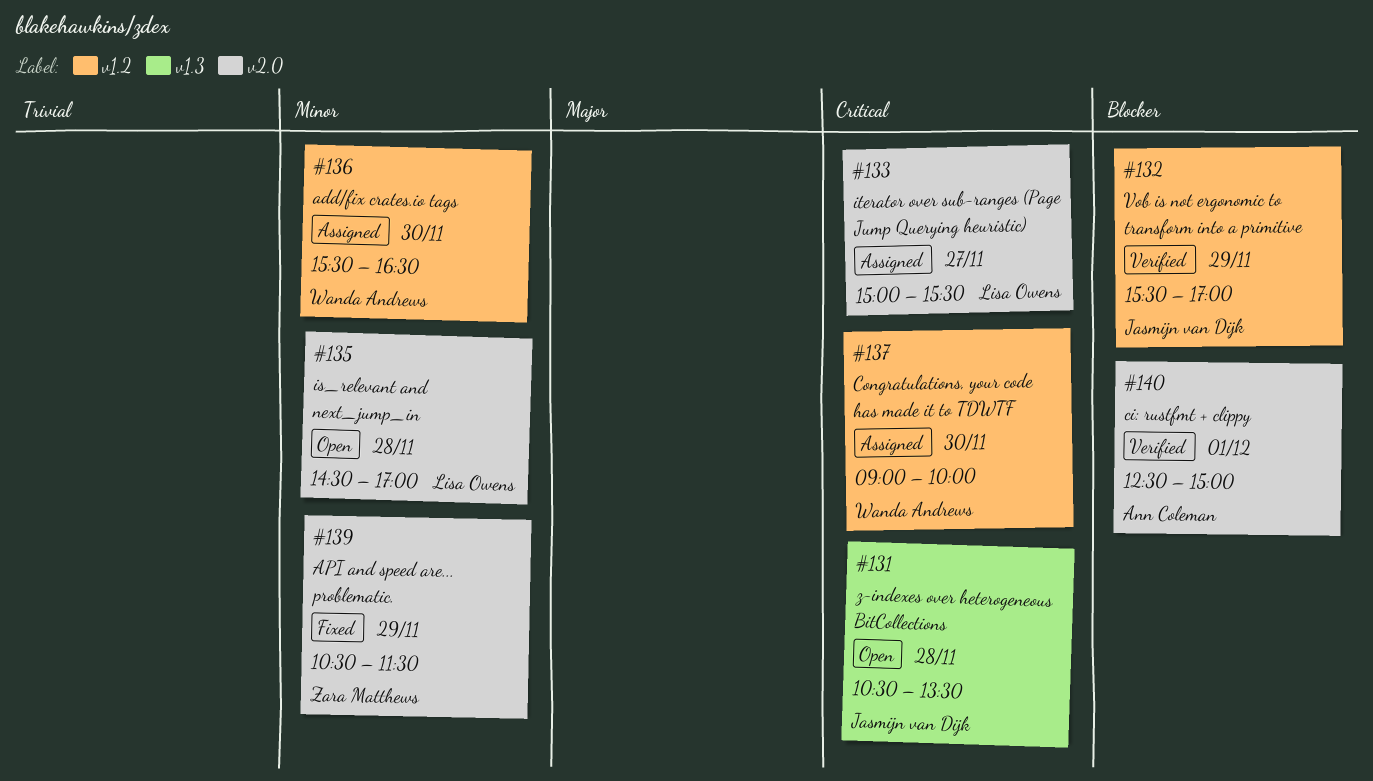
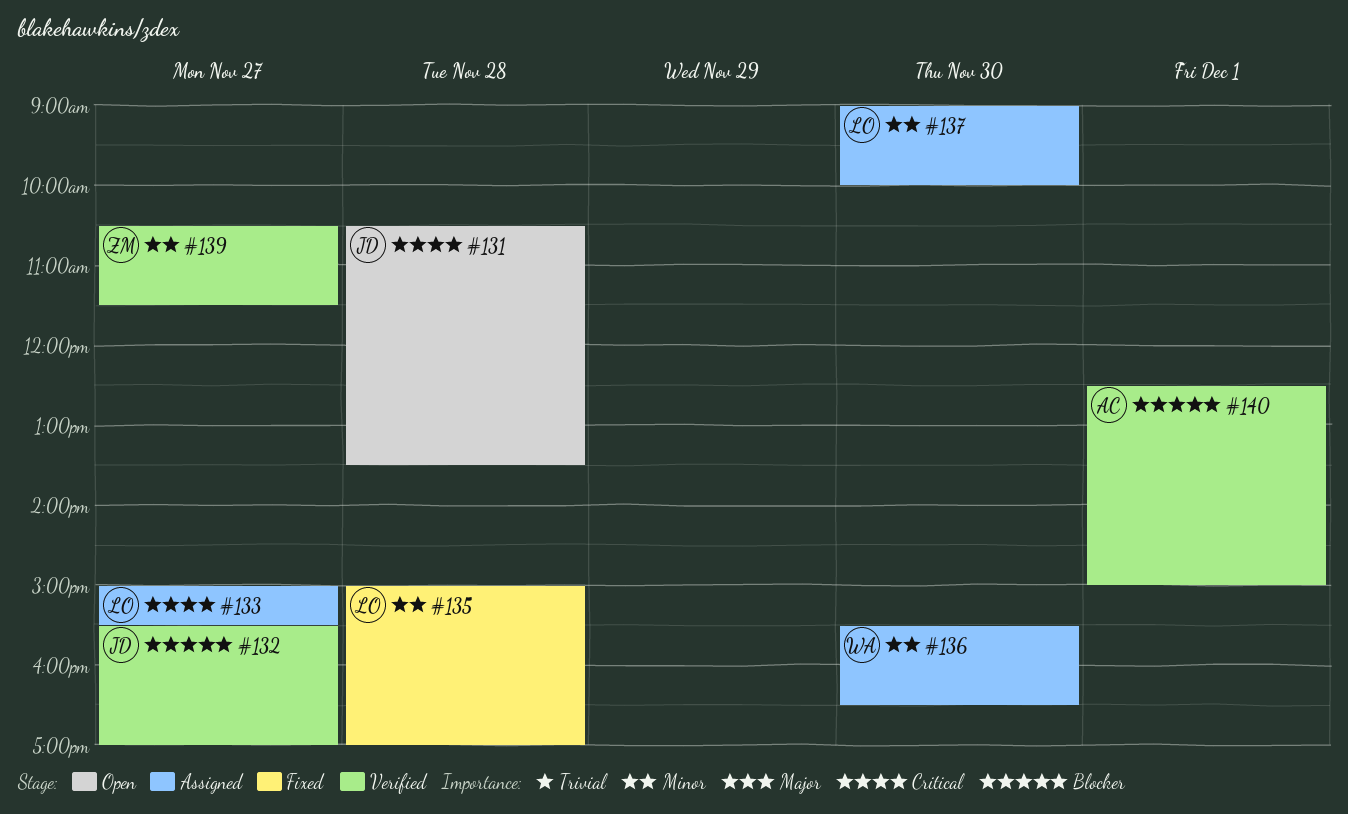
#132, day: Nov 29 -> Nov 27
#135, status: Open -> Fixed
#135, begins: 14:30 -> 15:00
#137, owner: Wanda Andrews -> Lisa Owens
#137, priority: Critical -> Minor
#139, status: Fixed -> Verified
#139, day: Nov 29 -> Nov 27

